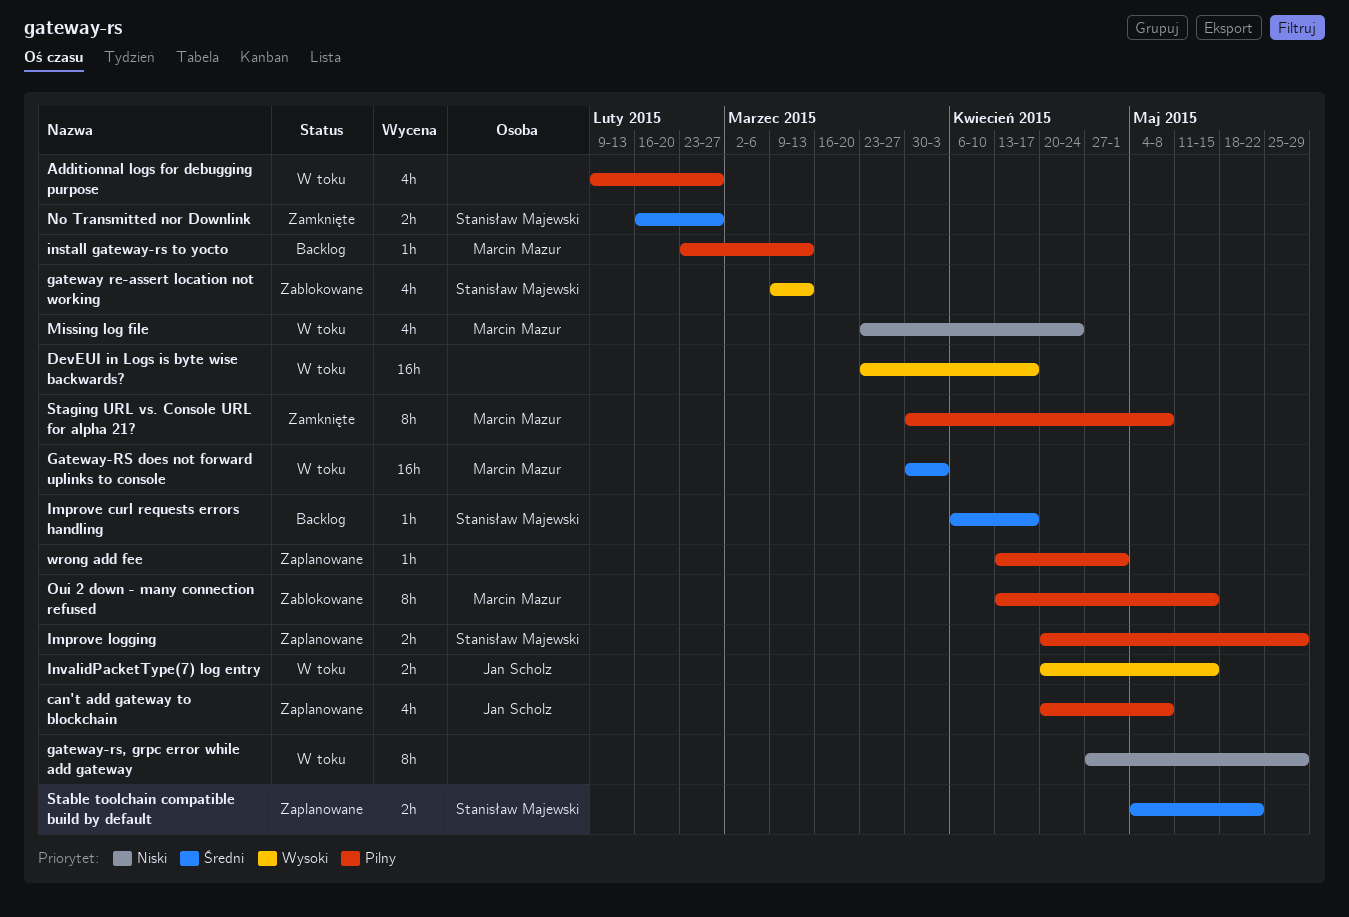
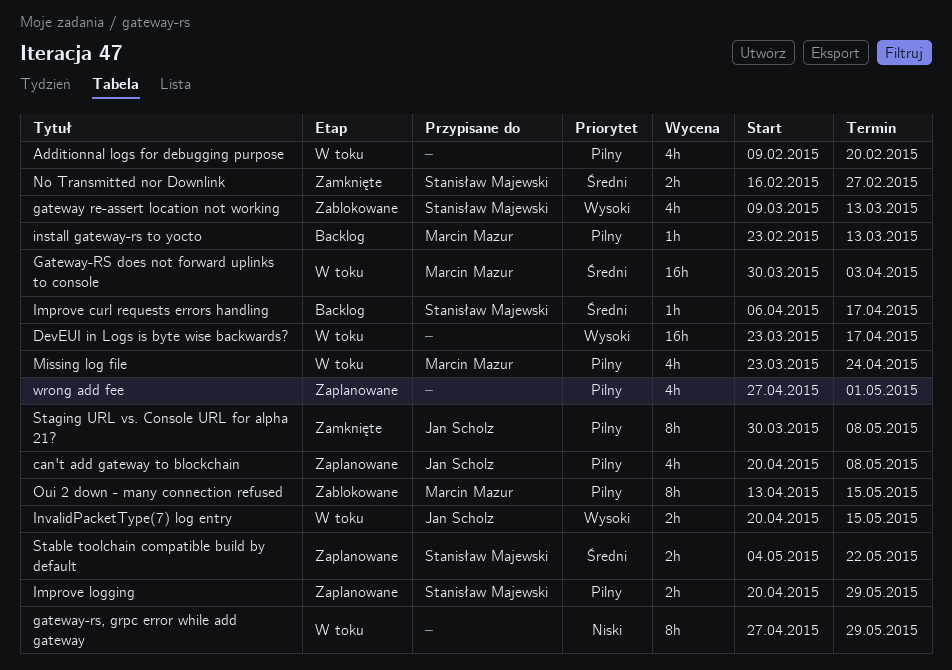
Additionnal logs for debugging purpose, due: Feb 27 -> Feb 20
Missing log file, priority: Niski -> Pilny
Staging URL vs. Console URL for alpha 21?, owner: Marcin Mazur -> Jan Scholz
wrong add fee, estimate: 1h -> 4h
wrong add fee, start: Apr 13 -> Apr 27

